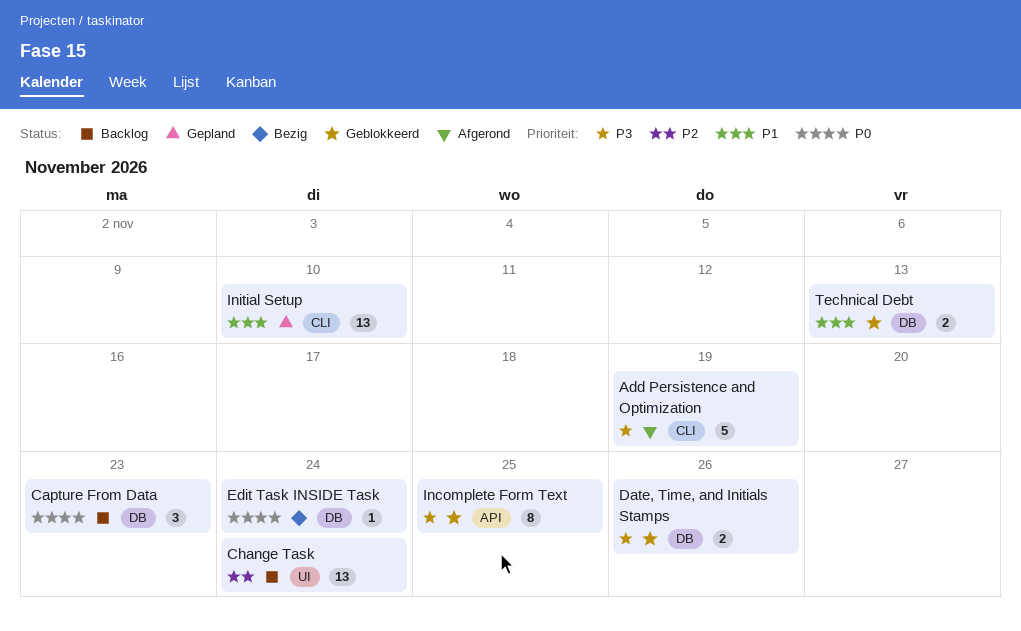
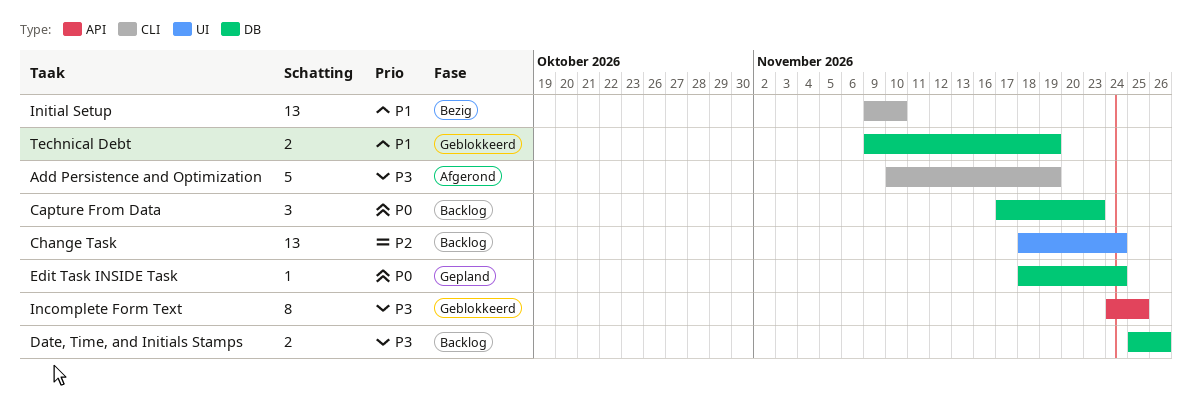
Date, Time, and Initials Stamps, status: Geblokkeerd -> Backlog
Edit Task INSIDE Task, status: Bezig -> Gepland
Initial Setup, status: Gepland -> Bezig
Technical Debt, due: Nov 13 -> Nov 19

